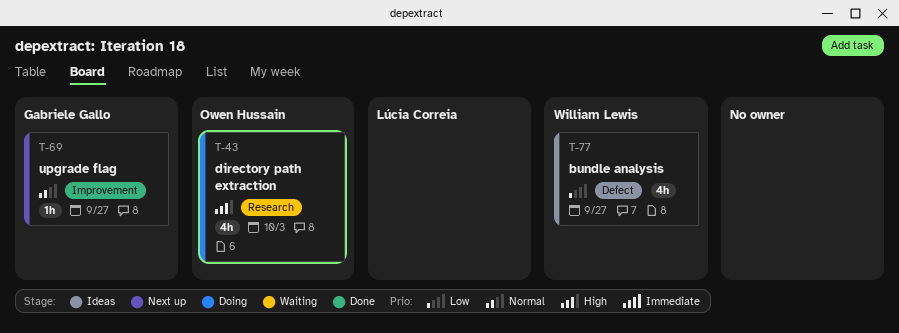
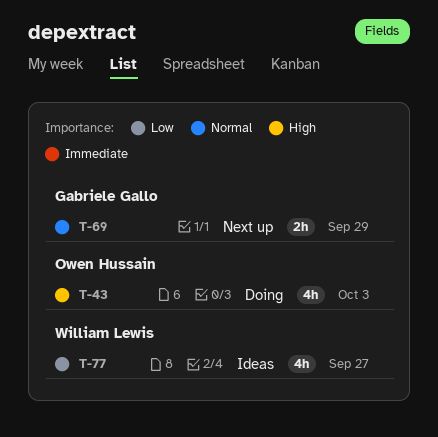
T-69, estimate: 1h -> 2h
T-69, due: Sep 27 -> Sep 29

